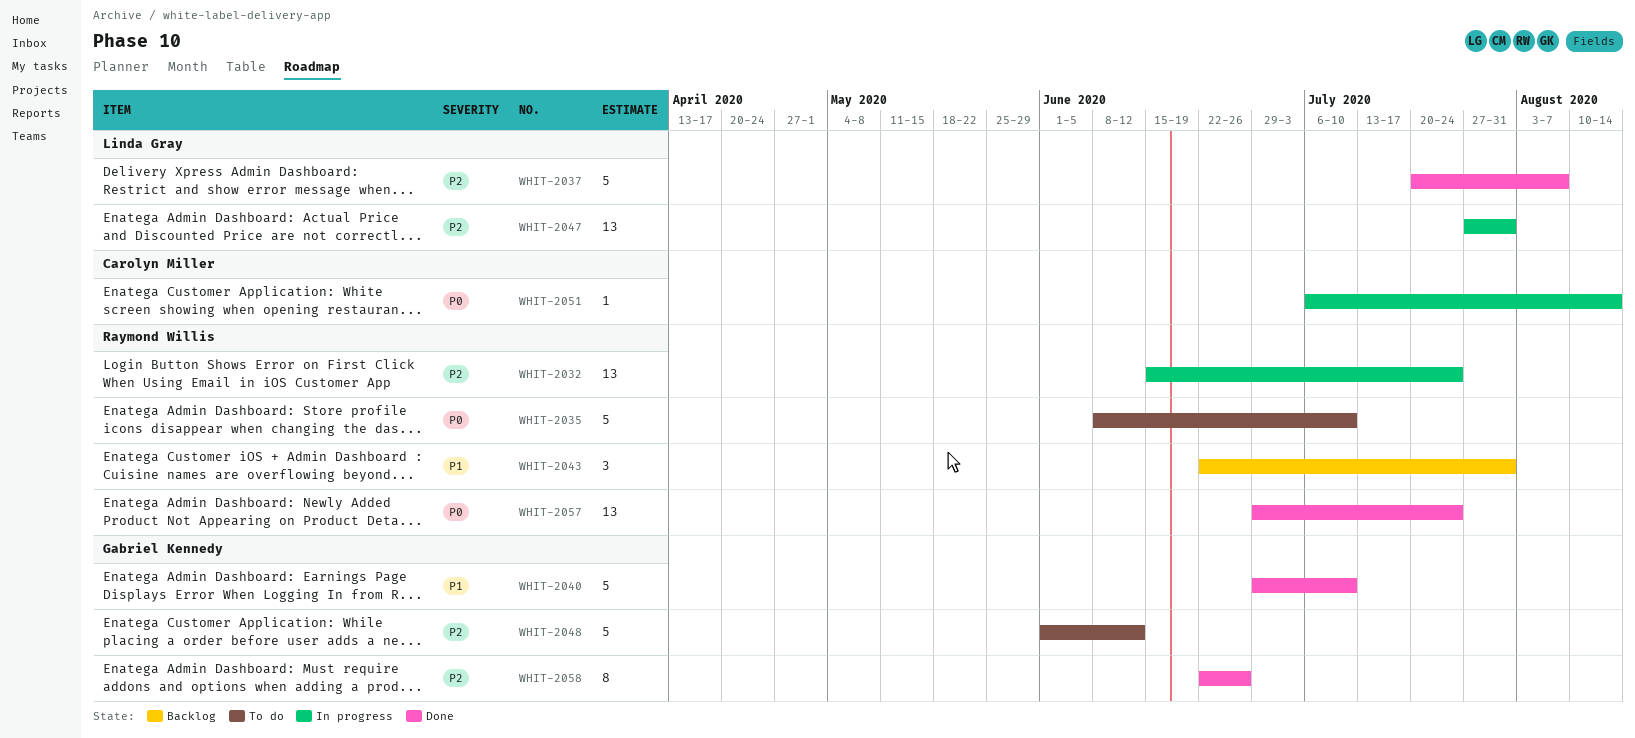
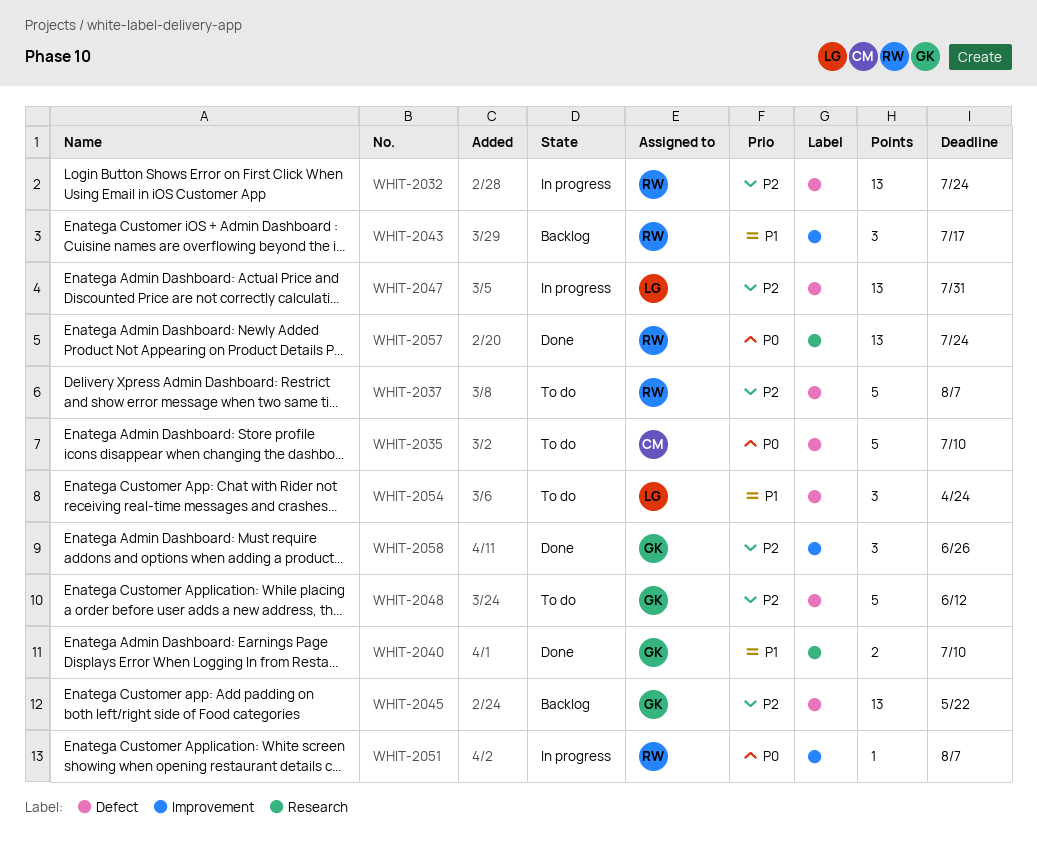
WHIT-2035, owner: Raymond Willis -> Carolyn Miller
WHIT-2037, status: Done -> To do
WHIT-2037, owner: Linda Gray -> Raymond Willis
WHIT-2040, estimate: 5 -> 2
WHIT-2043, due: Jul 31 -> Jul 17
WHIT-2045: none -> present
WHIT-2051, owner: Carolyn Miller -> Raymond Willis
WHIT-2051, due: Aug 14 -> Aug 7
WHIT-2054: none -> present
WHIT-2058, estimate: 8 -> 3

